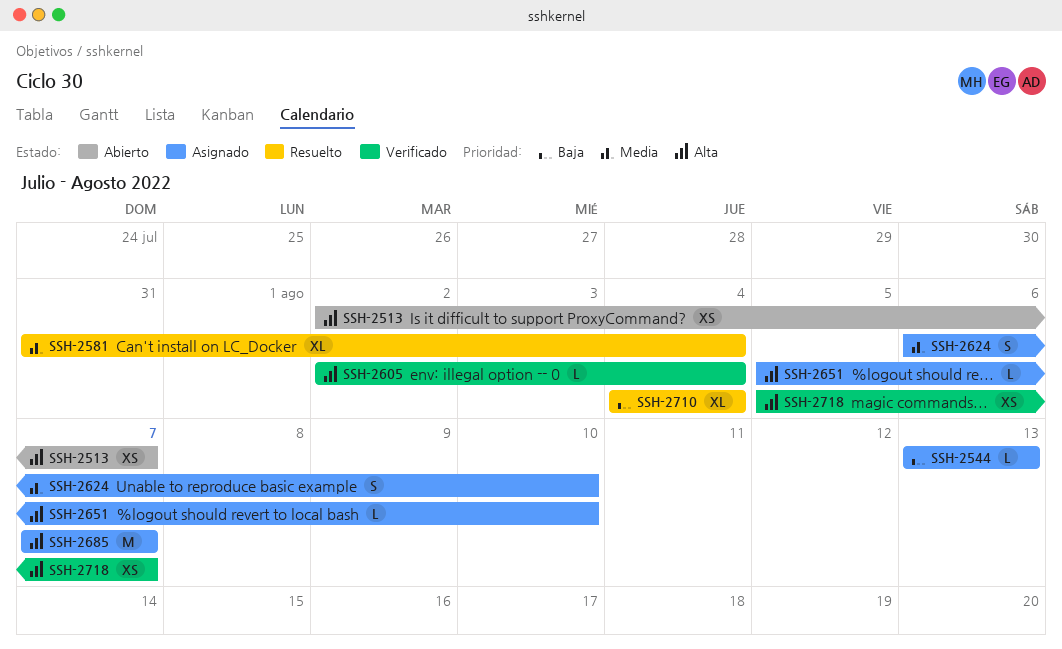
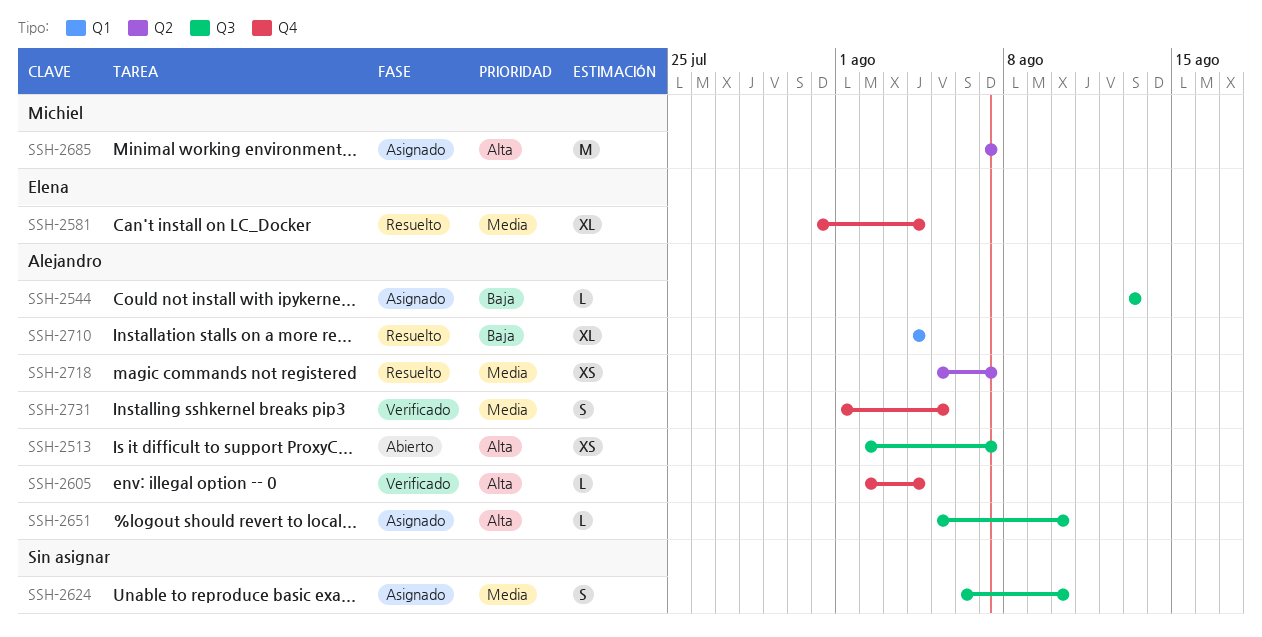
SSH-2718, status: Verificado -> Resuelto
SSH-2718, priority: Alta -> Media
SSH-2731: none -> present

